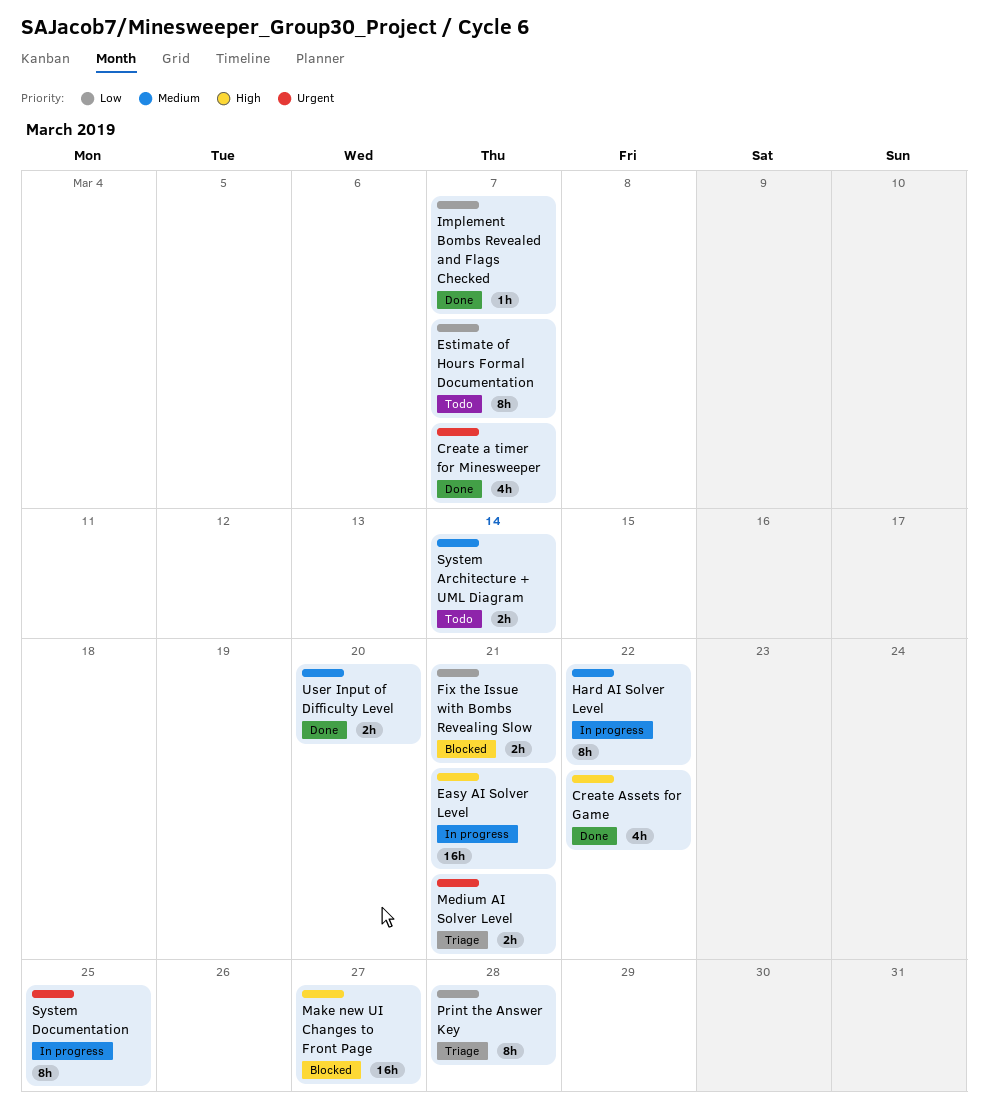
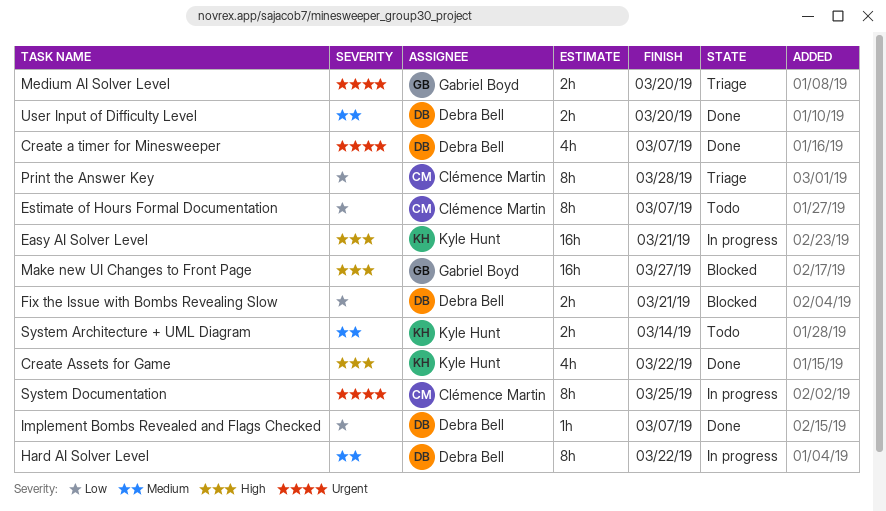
Medium AI Solver Level, due: Mar 21 -> Mar 20

